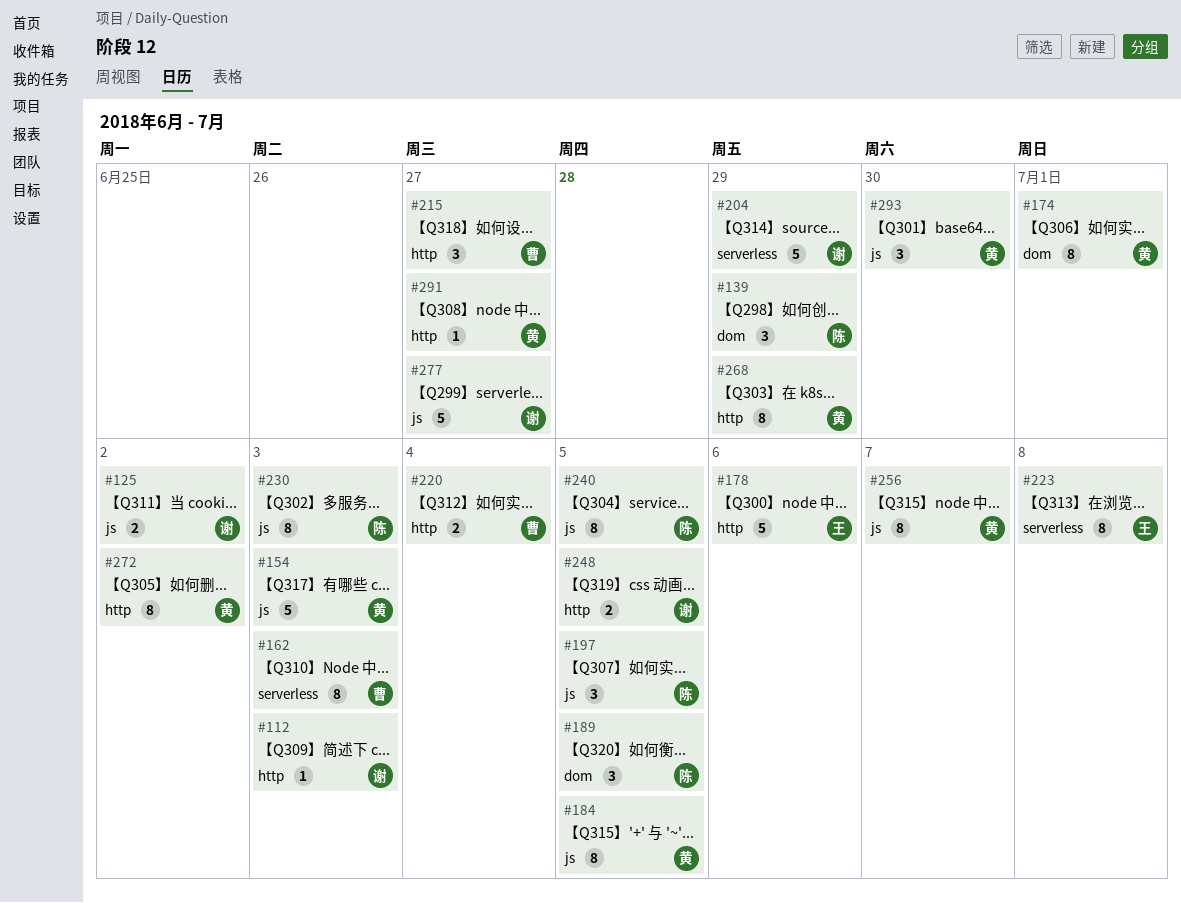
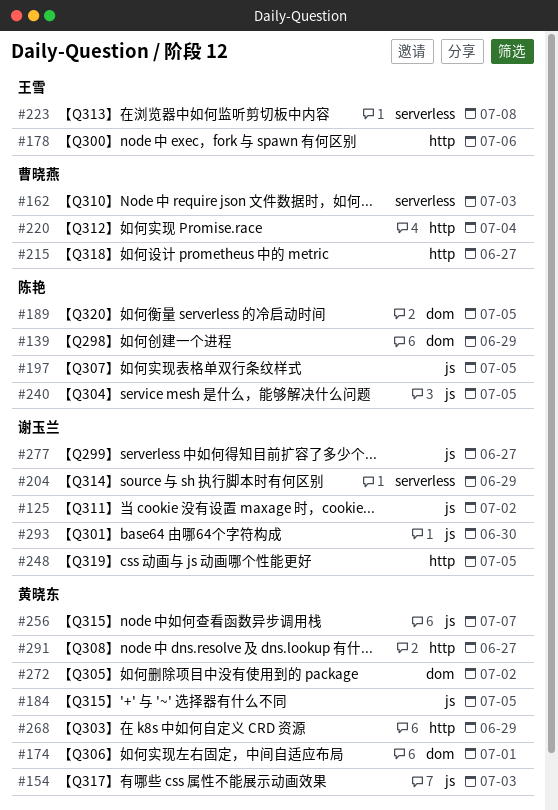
#112: present -> none
#230: present -> none
#272, label: http -> dom
#293, owner: 黄晓东 -> 谢玉兰

